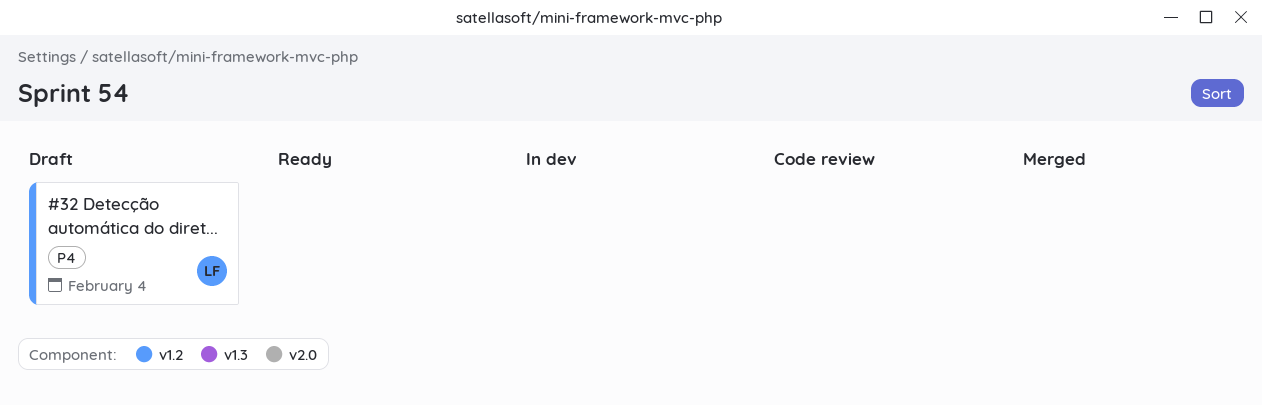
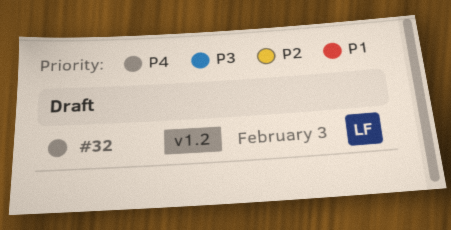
#32, due: Feb 4 -> Feb 3

